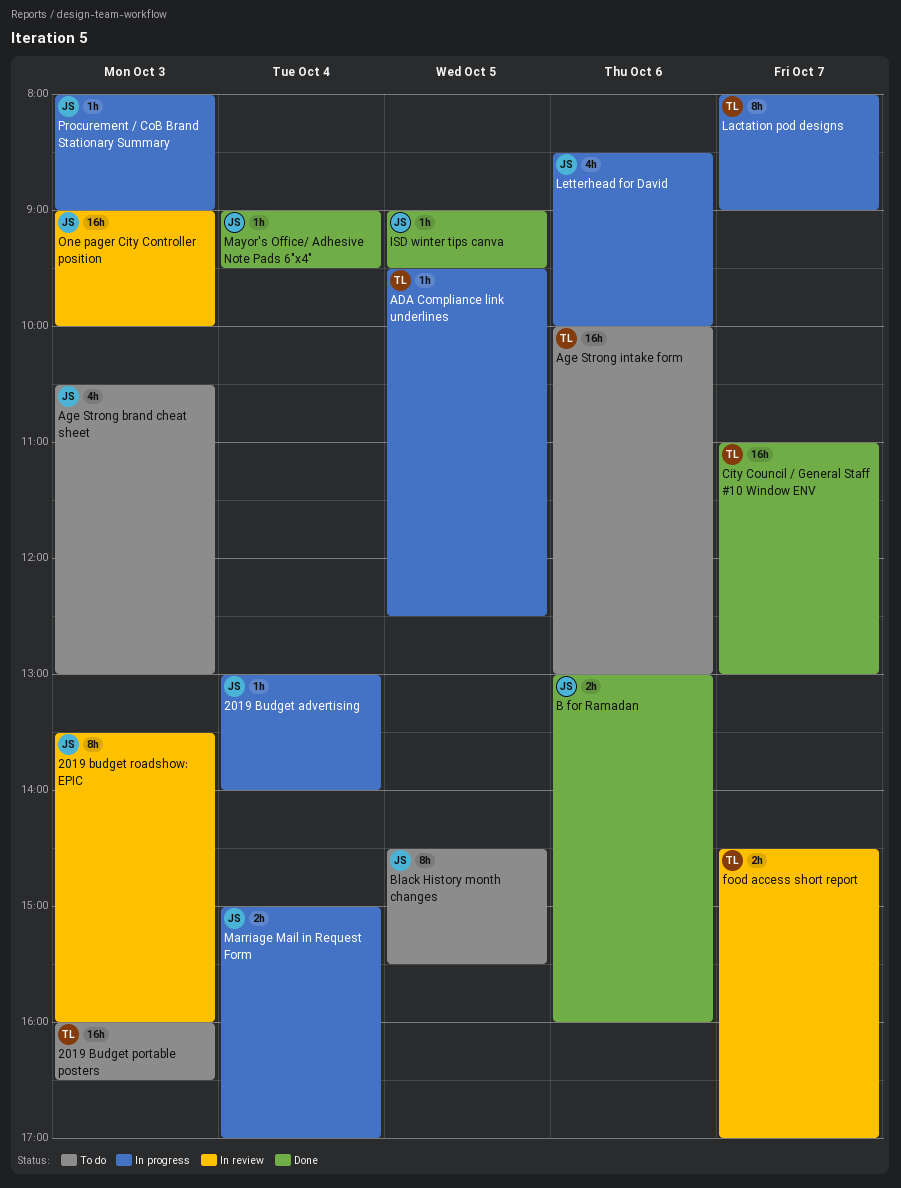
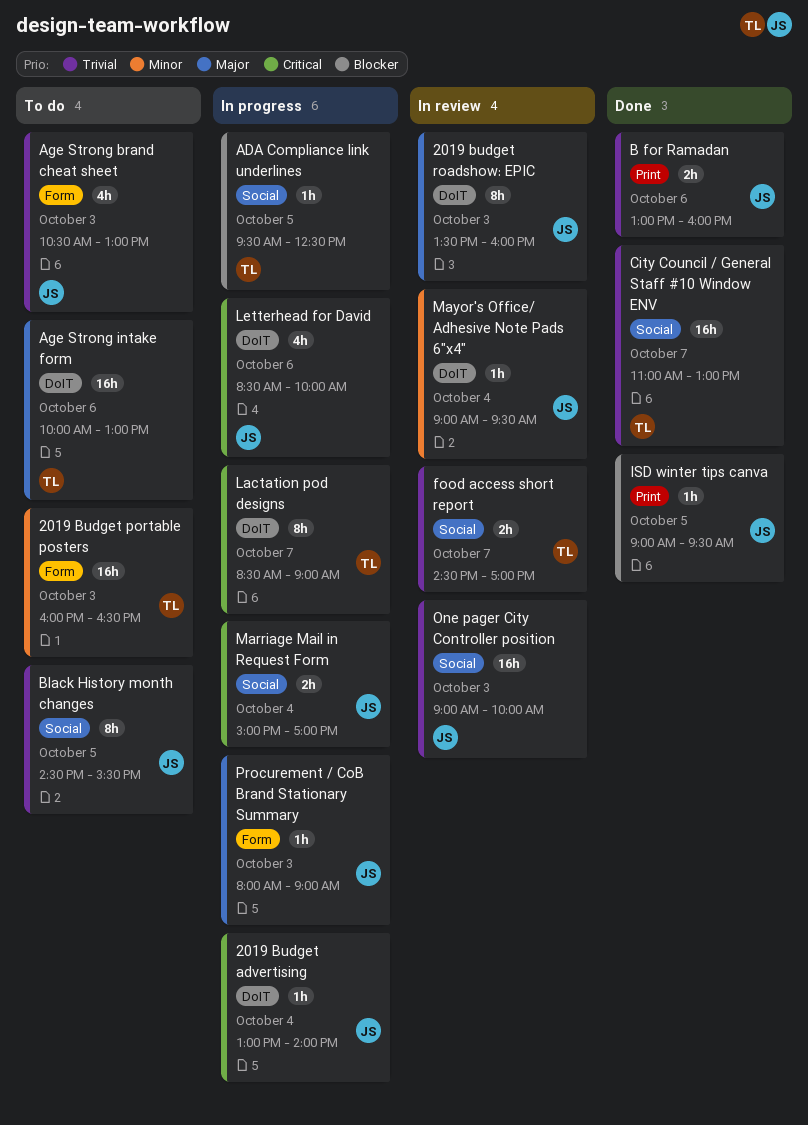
Lactation pod designs, begins: 08:00 -> 08:30
Mayor's Office/ Adhesive Note Pads 6"x4", status: Done -> In review

